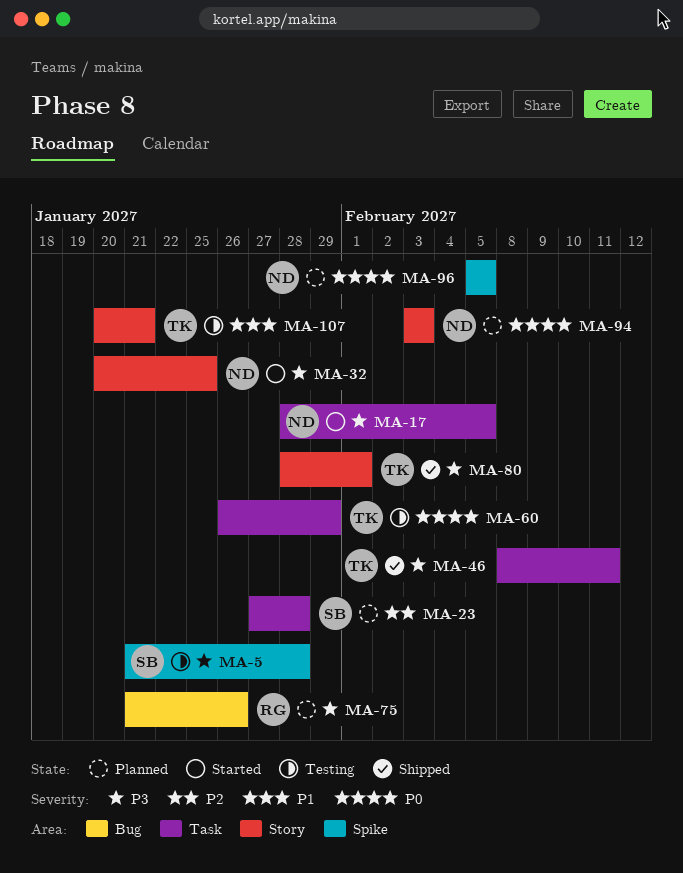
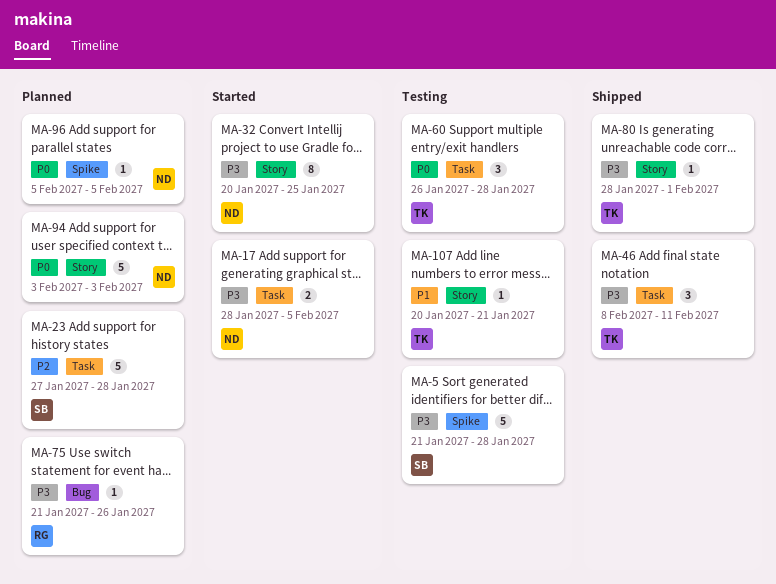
MA-60, due: Jan 29 -> Jan 28

